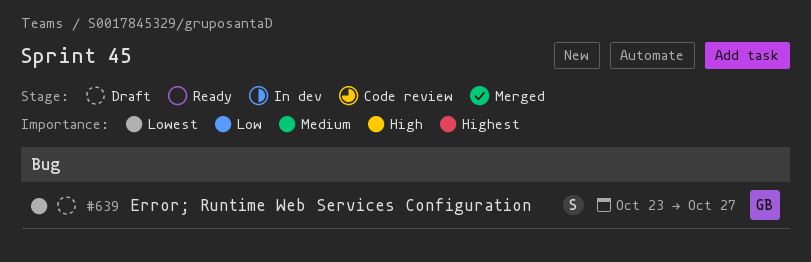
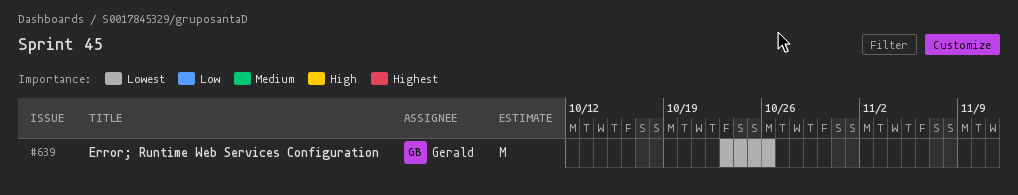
#639, estimate: S -> M
#639, due: Oct 27 -> Oct 26

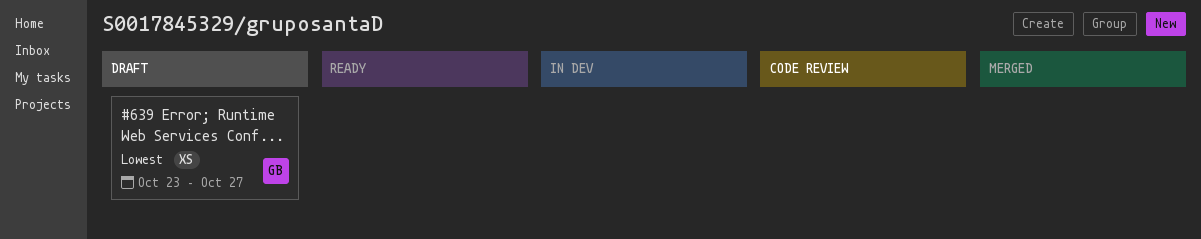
#639, estimate: M -> XS
#639, due: Oct 26 -> Oct 27

